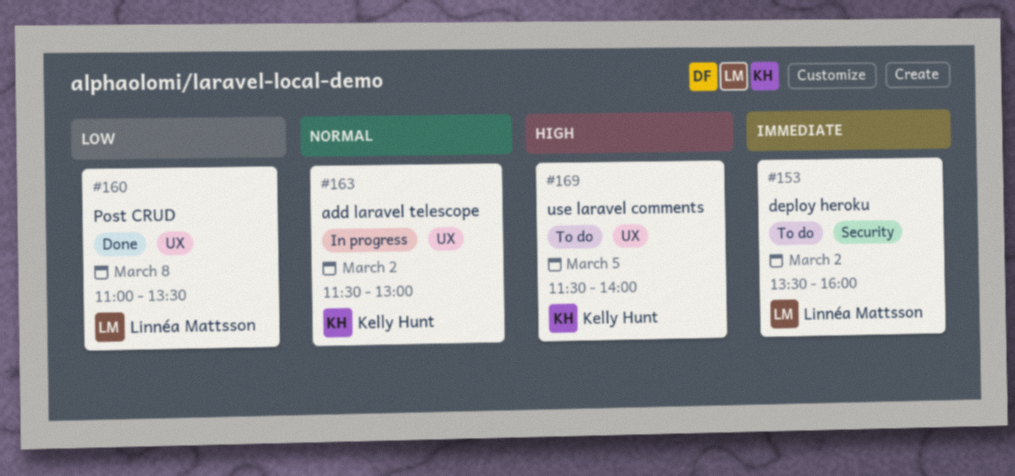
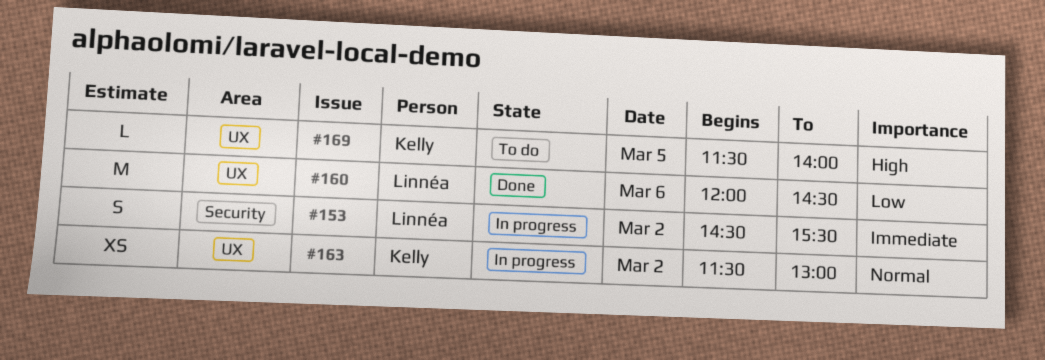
#153, status: To do -> In progress
#153, begins: 13:30 -> 14:30
#153, ends: 16:00 -> 15:30
#160, day: Mar 8 -> Mar 6
#160, begins: 11:00 -> 12:00
#160, ends: 13:30 -> 14:30

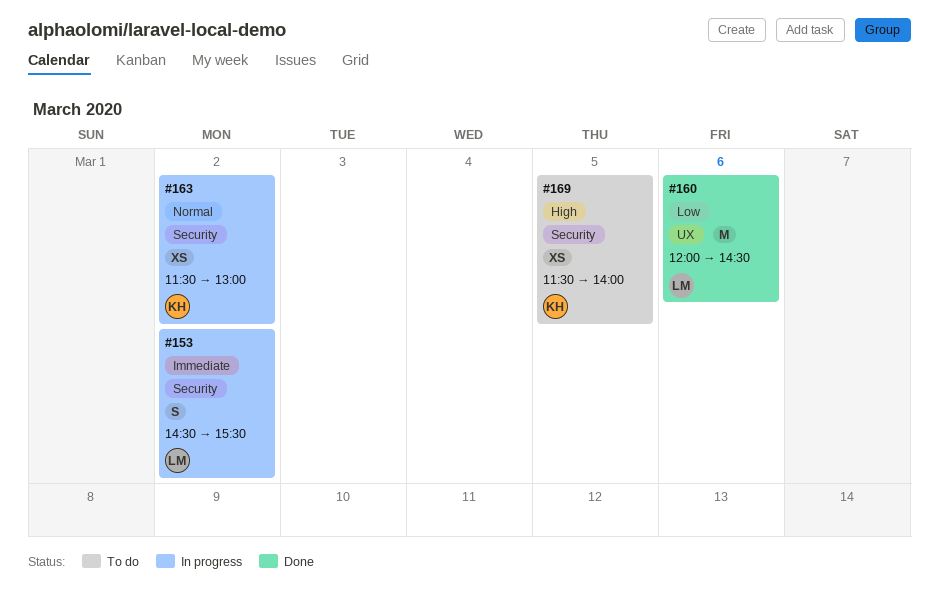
#163, label: UX -> Security
#169, label: UX -> Security
#169, estimate: L -> XS

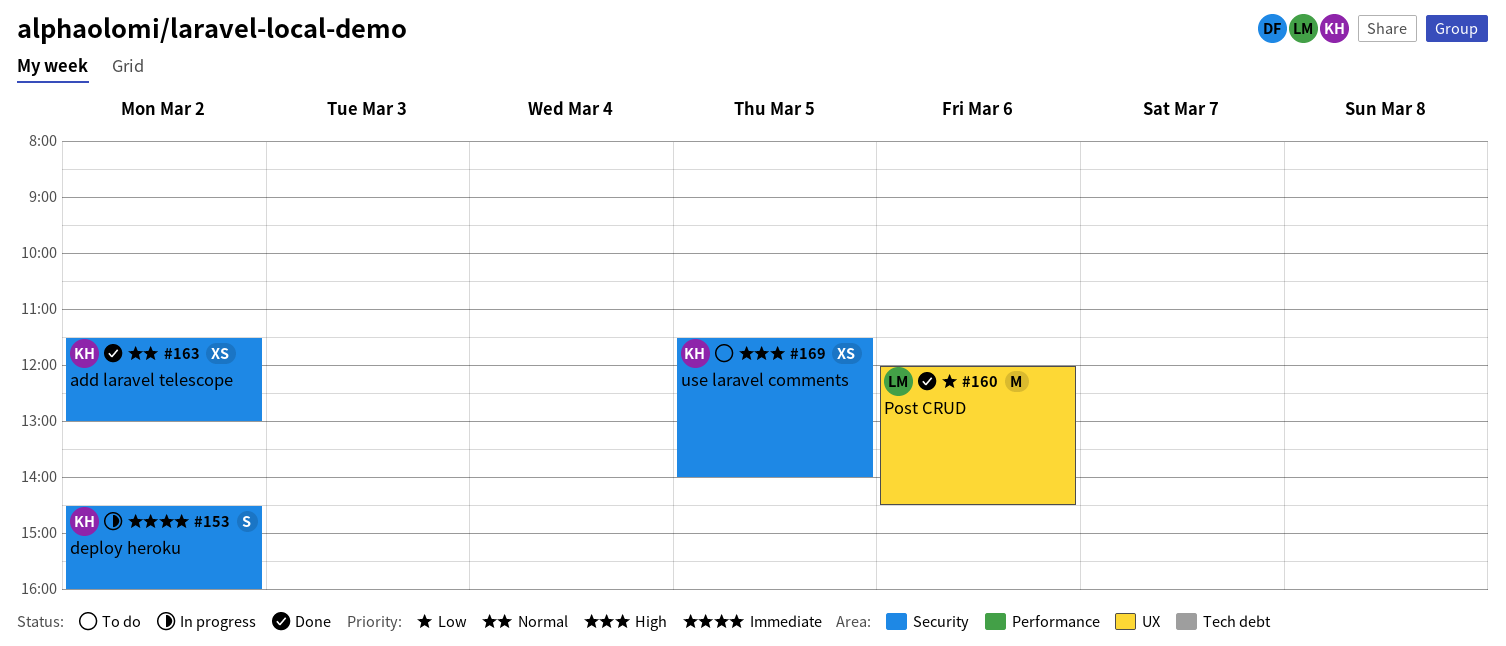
#153, owner: LM -> KH
#153, ends: 15:30 -> 16:00
#163, status: In progress -> Done

